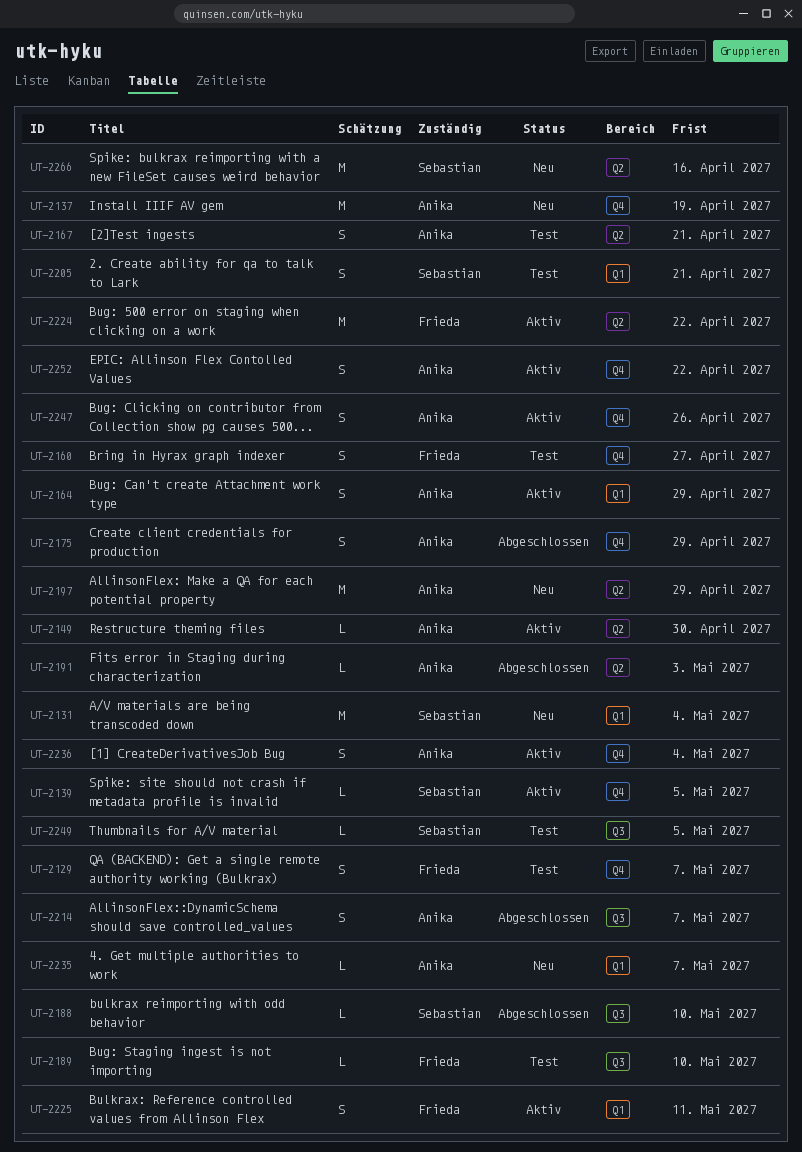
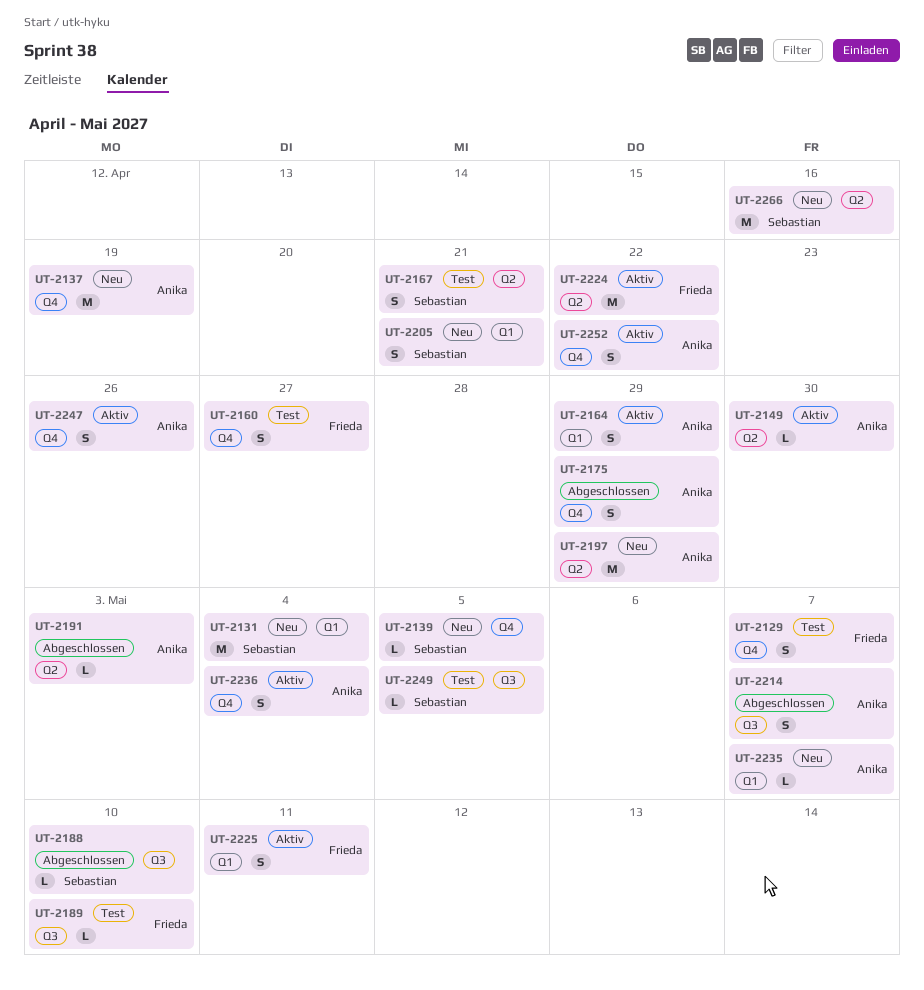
UT-2139, status: Aktiv -> Neu
UT-2167, owner: Anika -> Sebastian
UT-2205, status: Test -> Neu

